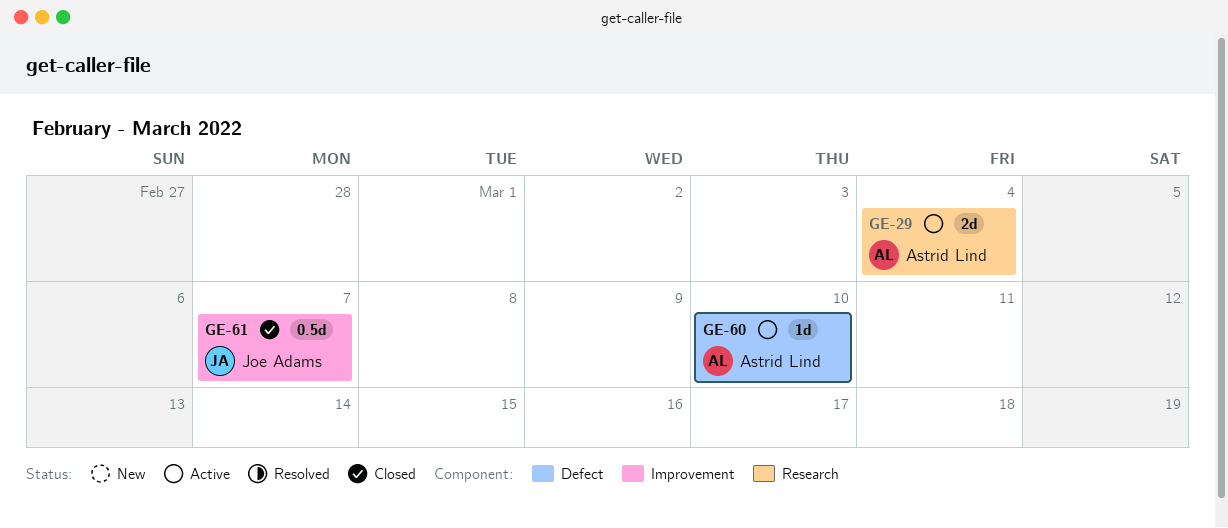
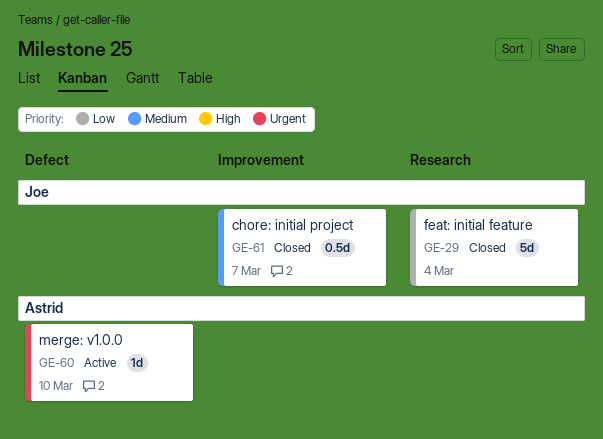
GE-29, status: Active -> Closed
GE-29, owner: Astrid Lind -> Joe Adams
GE-29, estimate: 2d -> 5d

